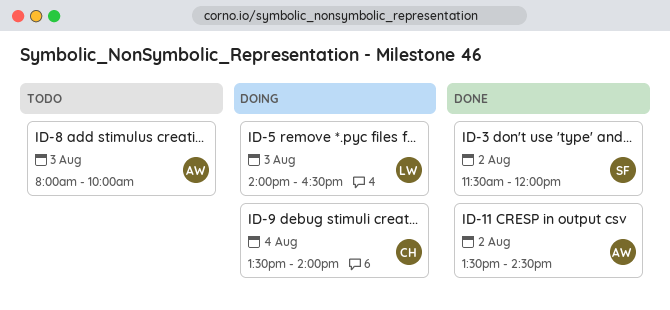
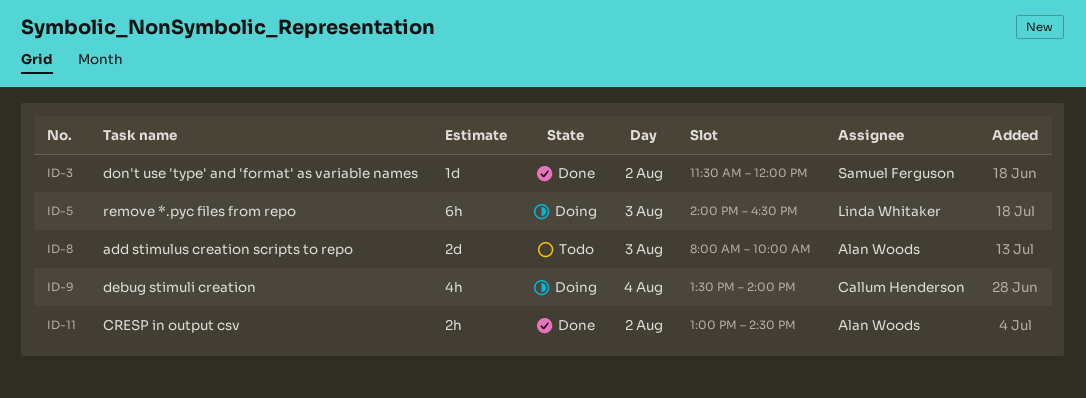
ID-11, begins: 13:30 -> 13:00

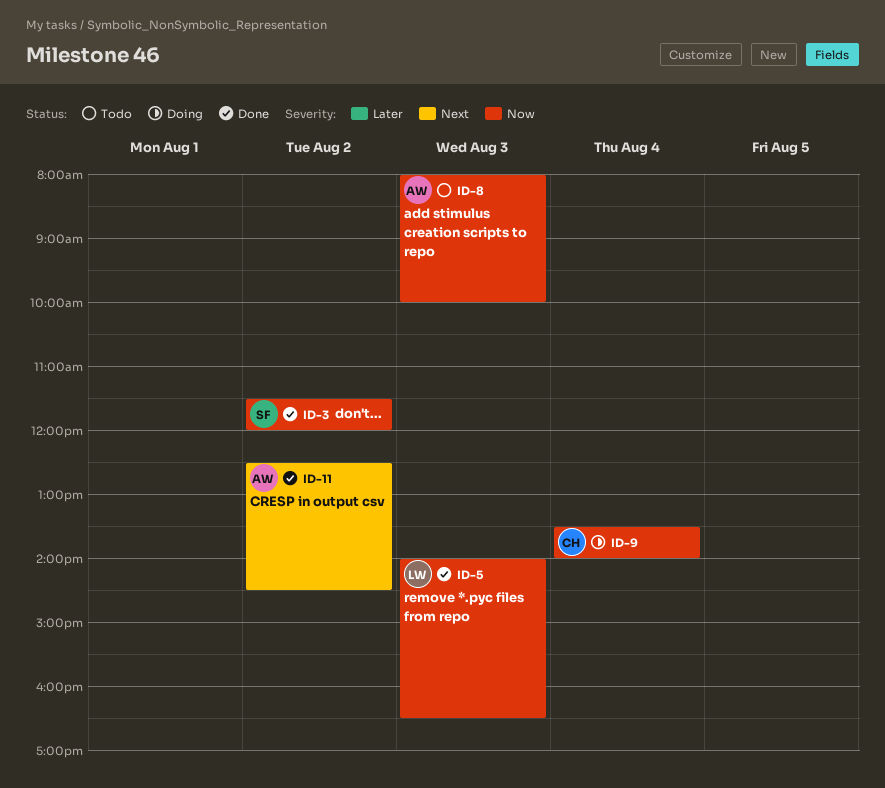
ID-5, status: Doing -> Done
ID-11, begins: 13:00 -> 12:30

